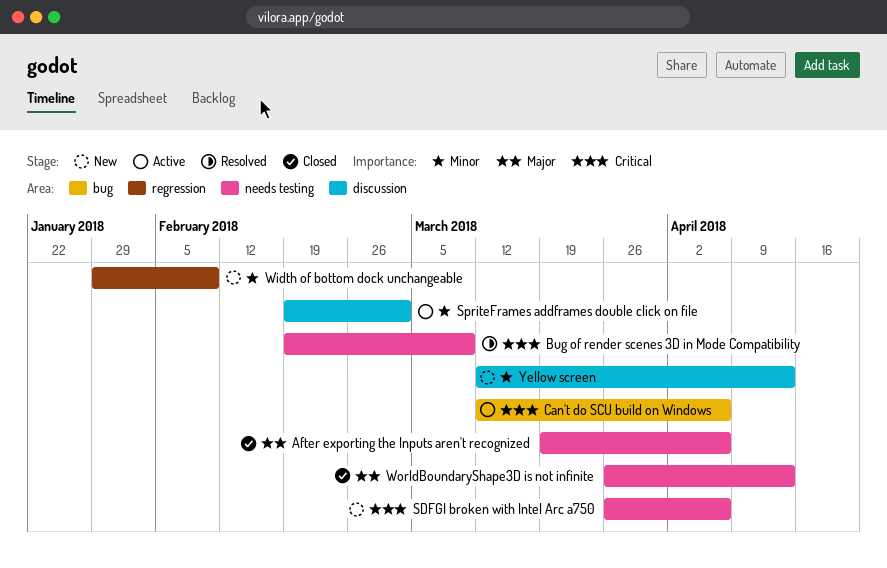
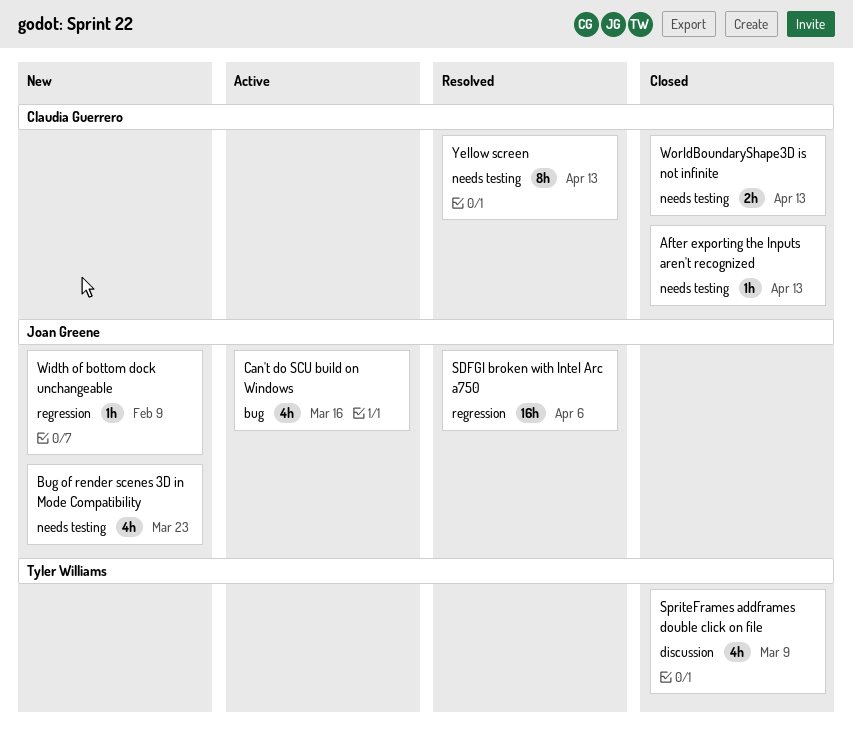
After exporting the Inputs aren't recognized, due: Apr 6 -> Apr 13
Bug of render scenes 3D in Mode Compatibility, status: Resolved -> New
Bug of render scenes 3D in Mode Compatibility, due: Mar 9 -> Mar 23
Can't do SCU build on Windows, due: Apr 6 -> Mar 16
SDFGI broken with Intel Arc a750, status: New -> Resolved
SDFGI broken with Intel Arc a750, label: needs testing -> regression
SpriteFrames addframes double click on file, status: Active -> Closed
SpriteFrames addframes double click on file, due: Mar 2 -> Mar 9
Yellow screen, status: New -> Resolved
Yellow screen, label: discussion -> needs testing

